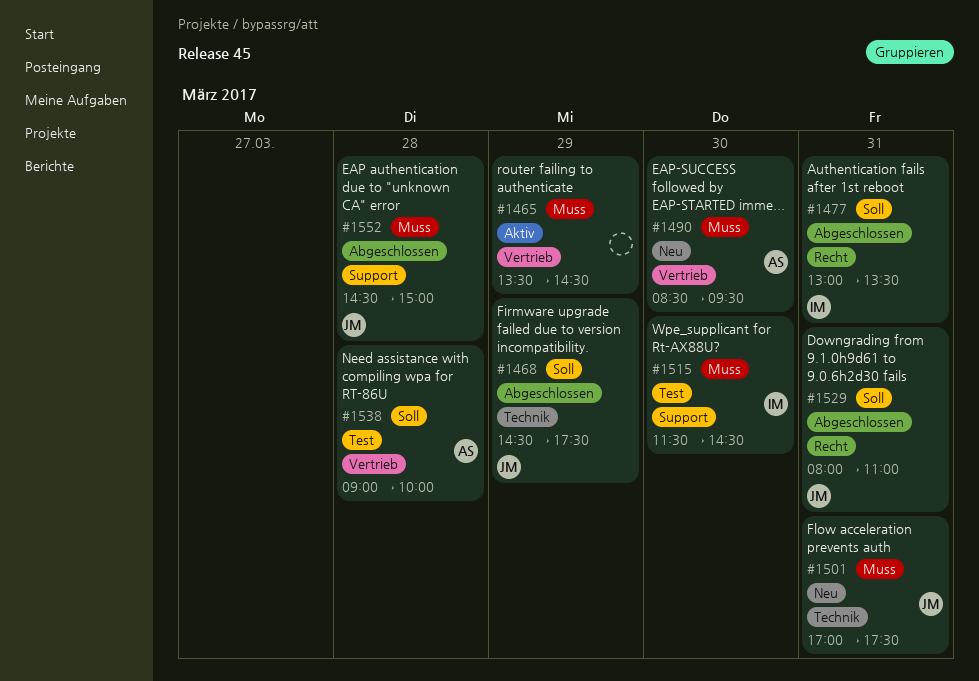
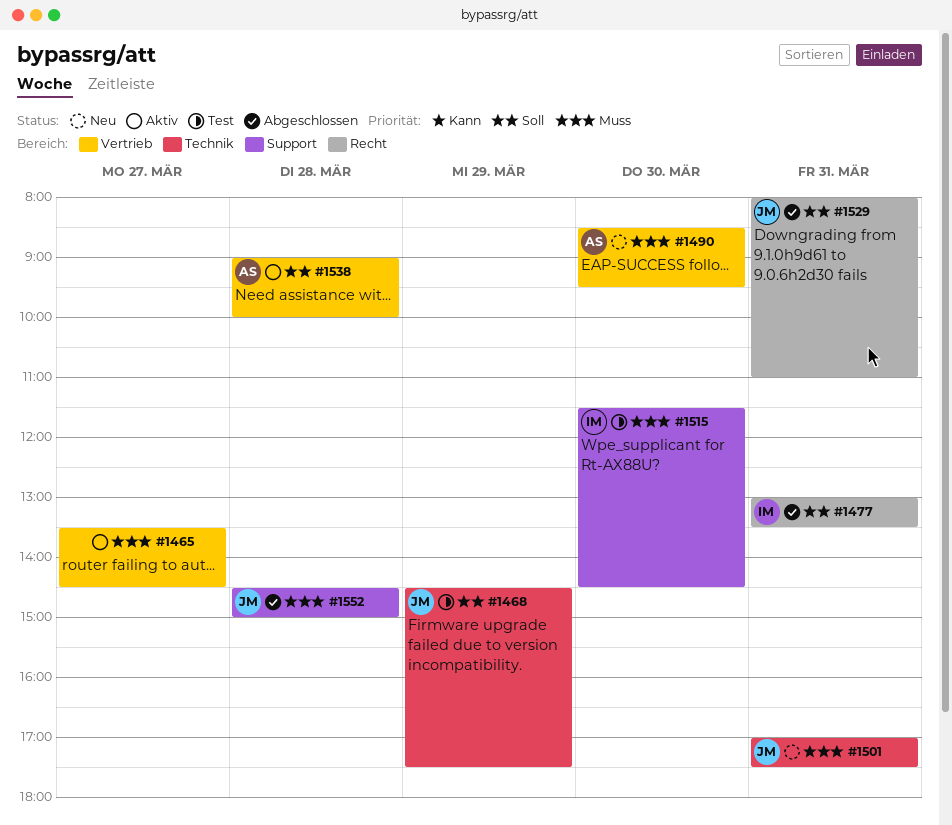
#1465, day: Mar 29 -> Mar 27
#1468, status: Abgeschlossen -> Test
#1538, status: Test -> Aktiv

